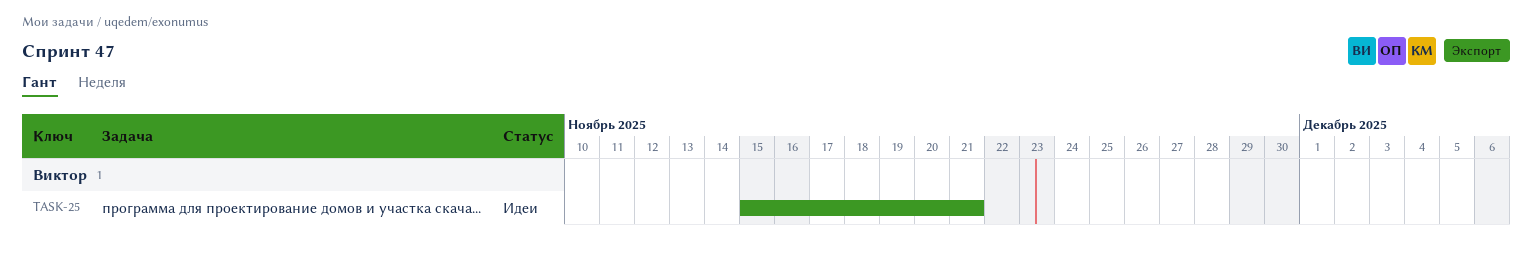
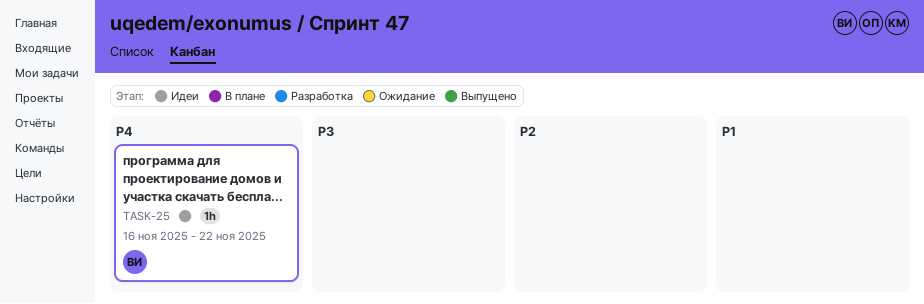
TASK-25, start: Nov 15 -> Nov 16
TASK-25, due: Nov 21 -> Nov 22

